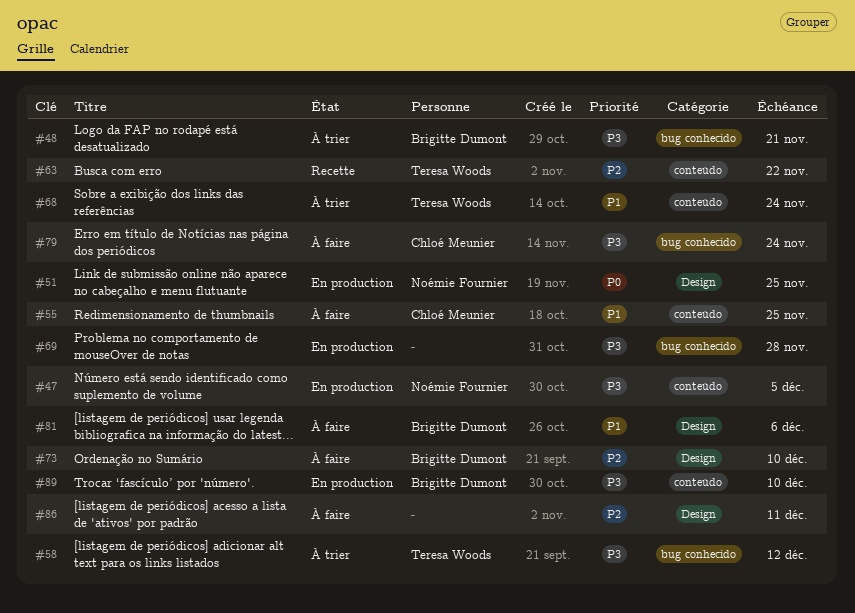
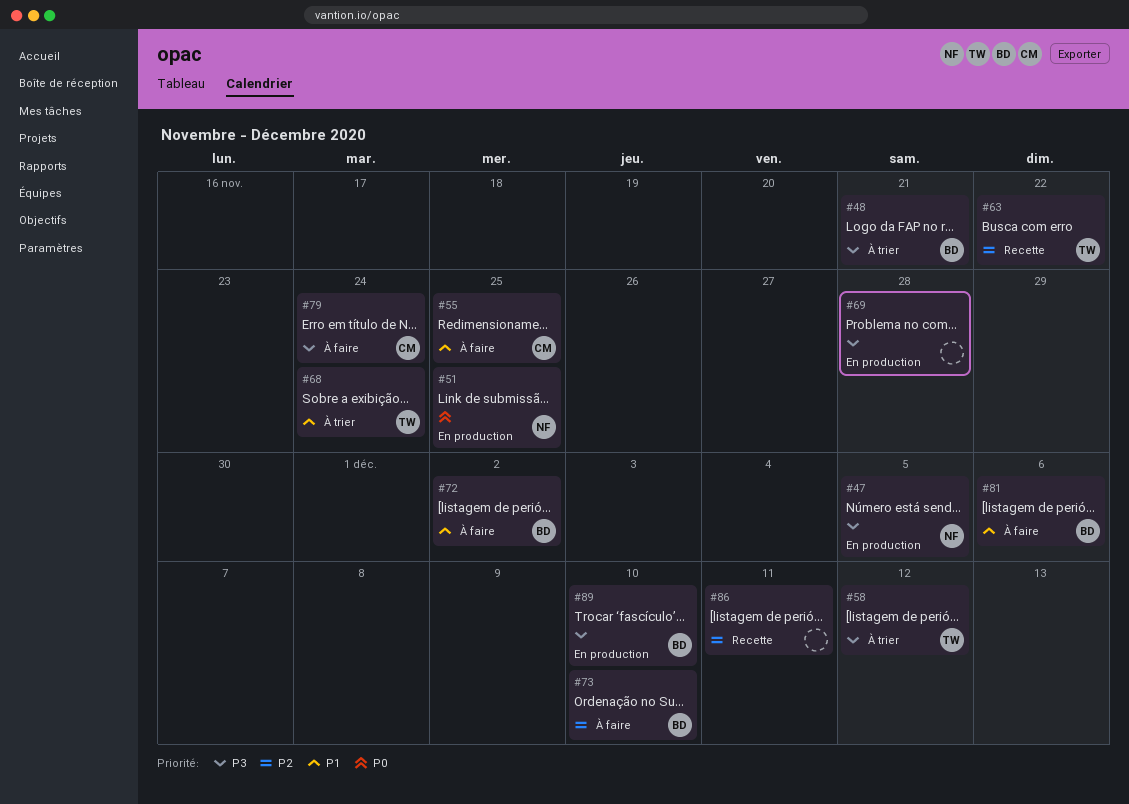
#72: none -> present
#86, status: À faire -> Recette

